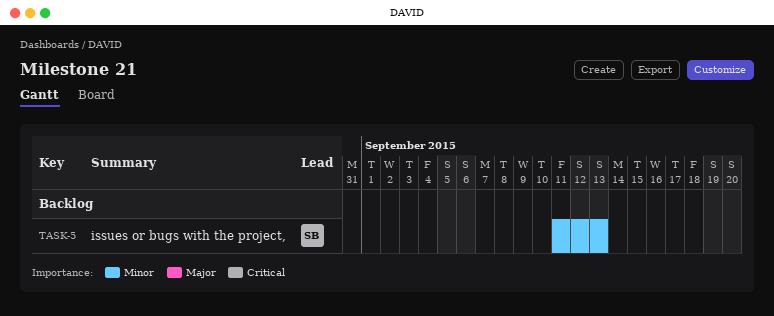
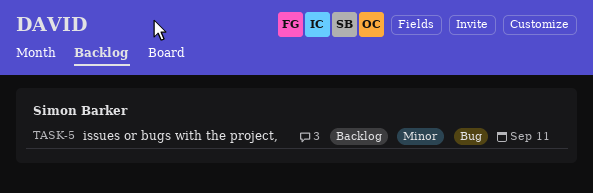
TASK-5, due: Sep 13 -> Sep 11

